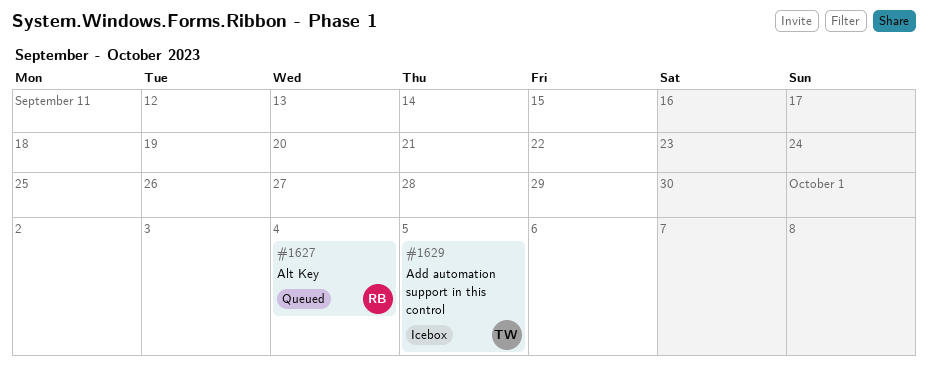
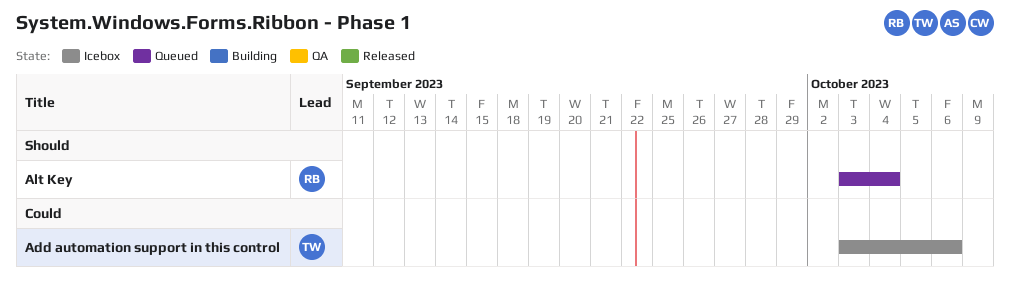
Add automation support in this control, due: Oct 5 -> Oct 6

